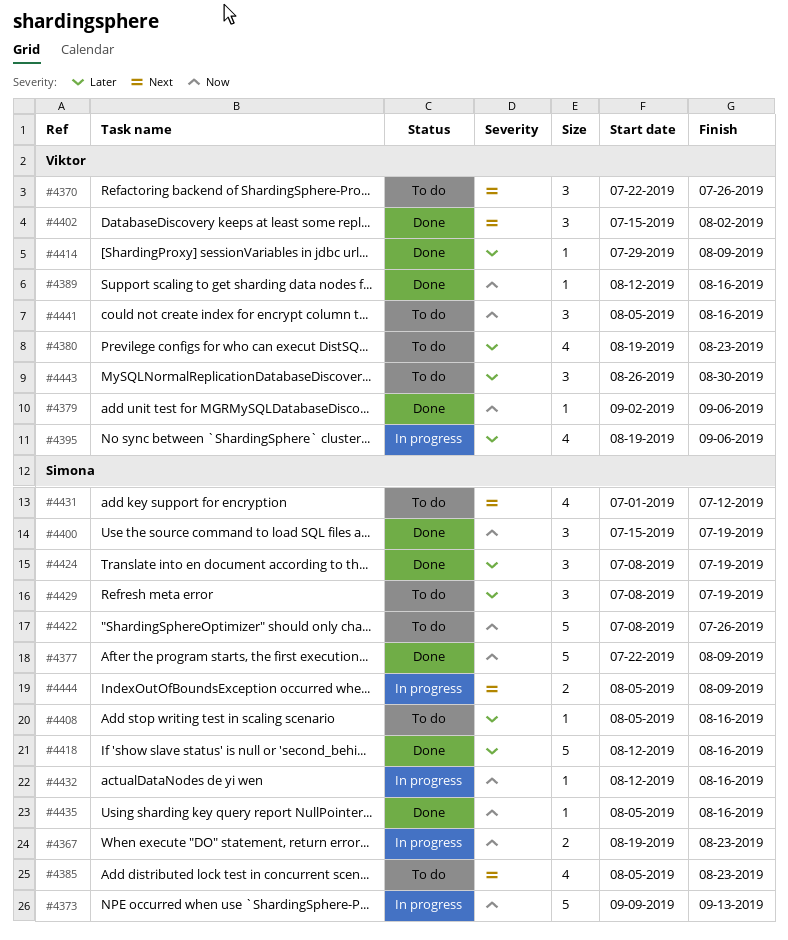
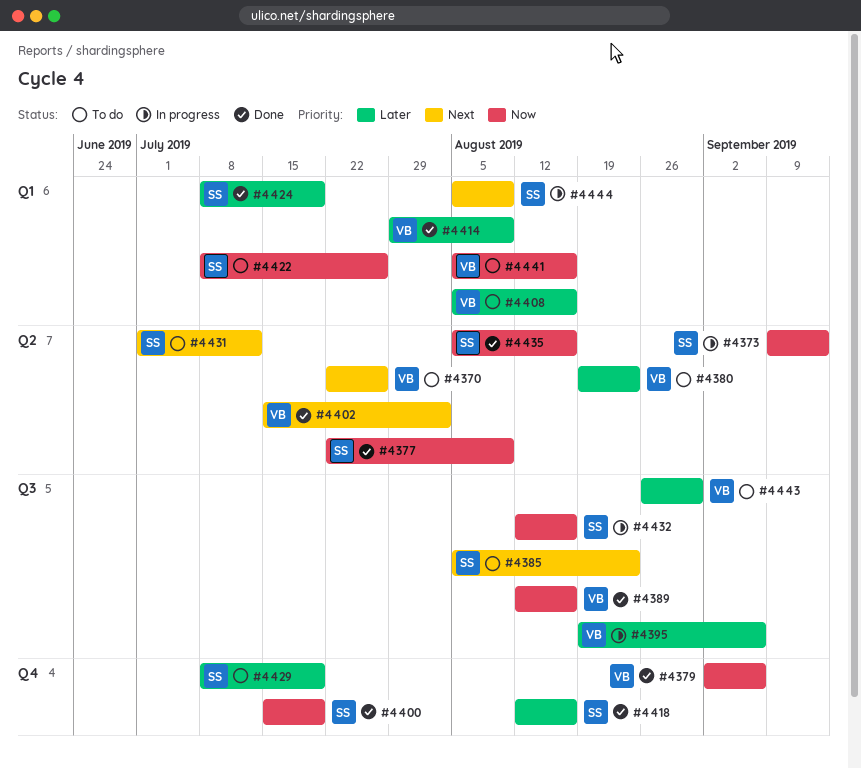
#4367: present -> none
#4408, owner: Simona -> Viktor

